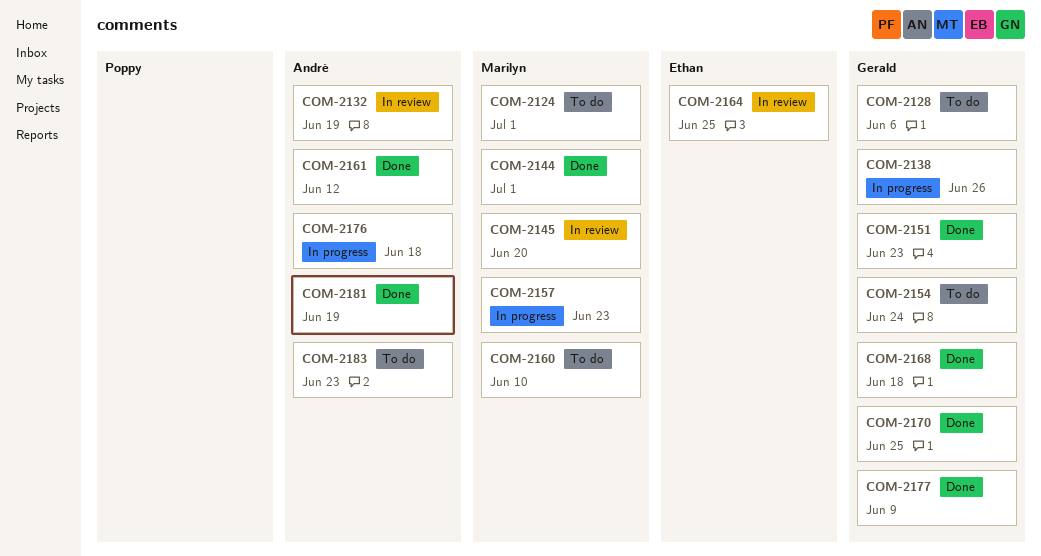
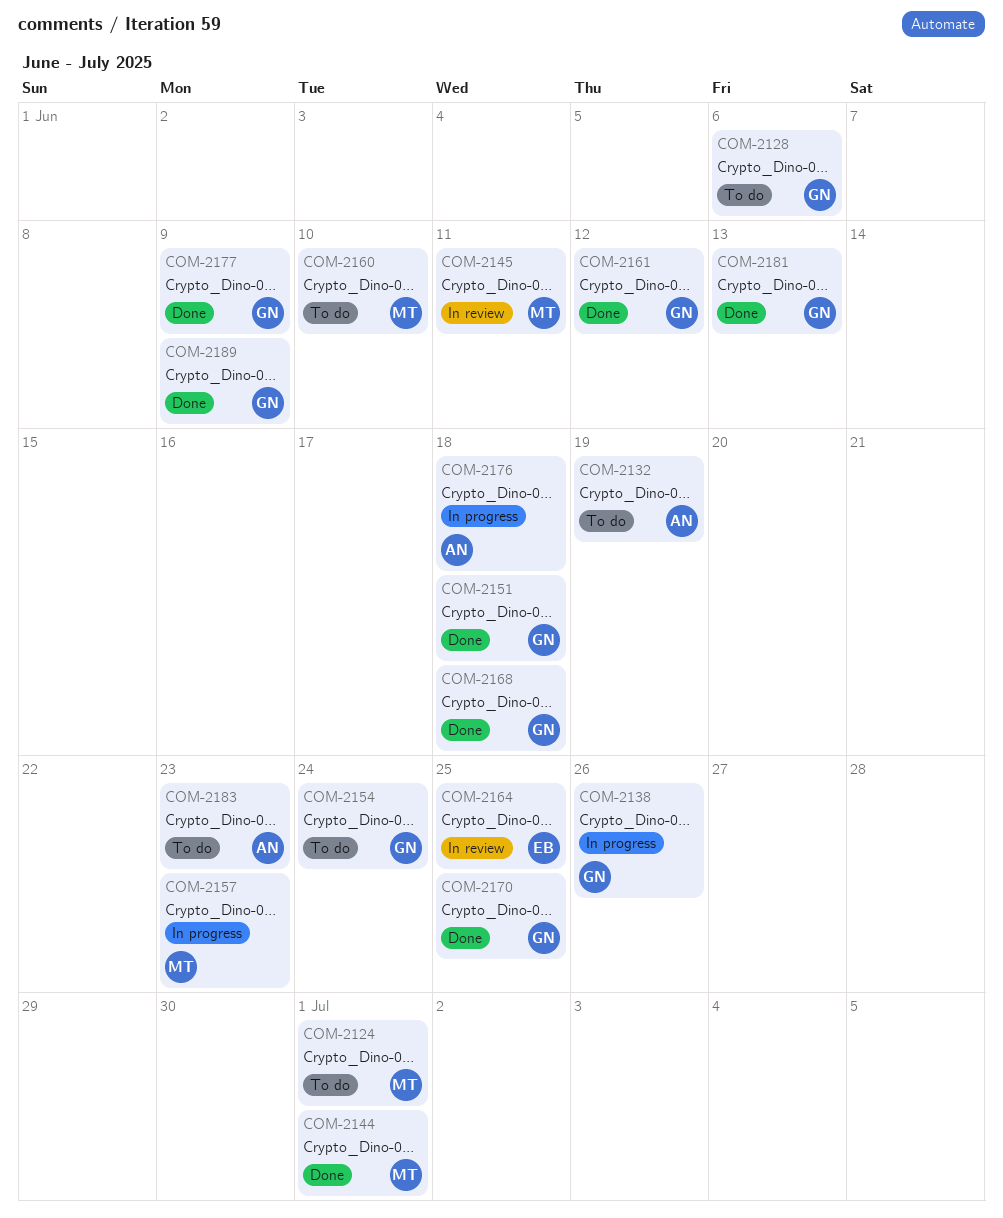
COM-2132, status: In review -> To do
COM-2145, due: Jun 20 -> Jun 11
COM-2151, due: Jun 23 -> Jun 18
COM-2161, owner: André -> Gerald
COM-2181, owner: André -> Gerald
COM-2181, due: Jun 19 -> Jun 13
COM-2189: none -> present

